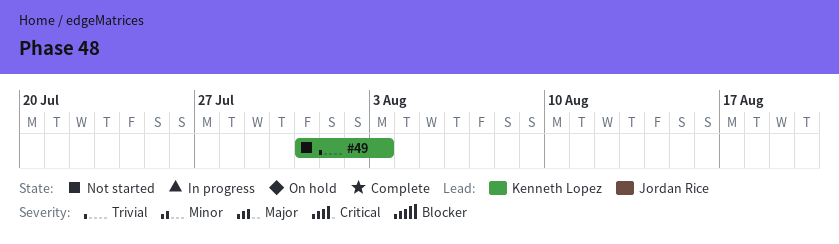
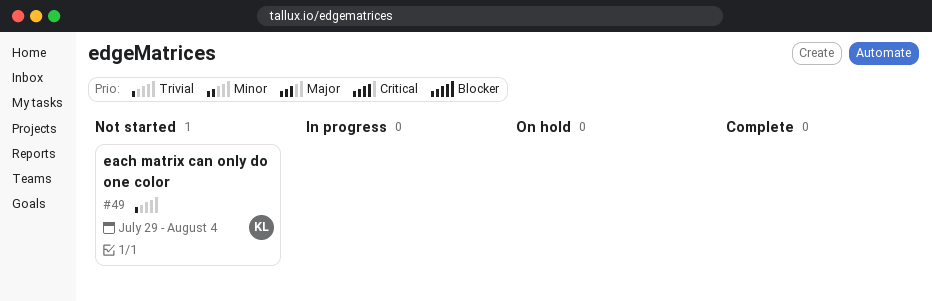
#49, start: Jul 31 -> Jul 29
#49, due: Aug 3 -> Aug 4

